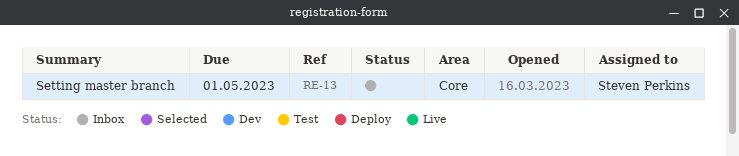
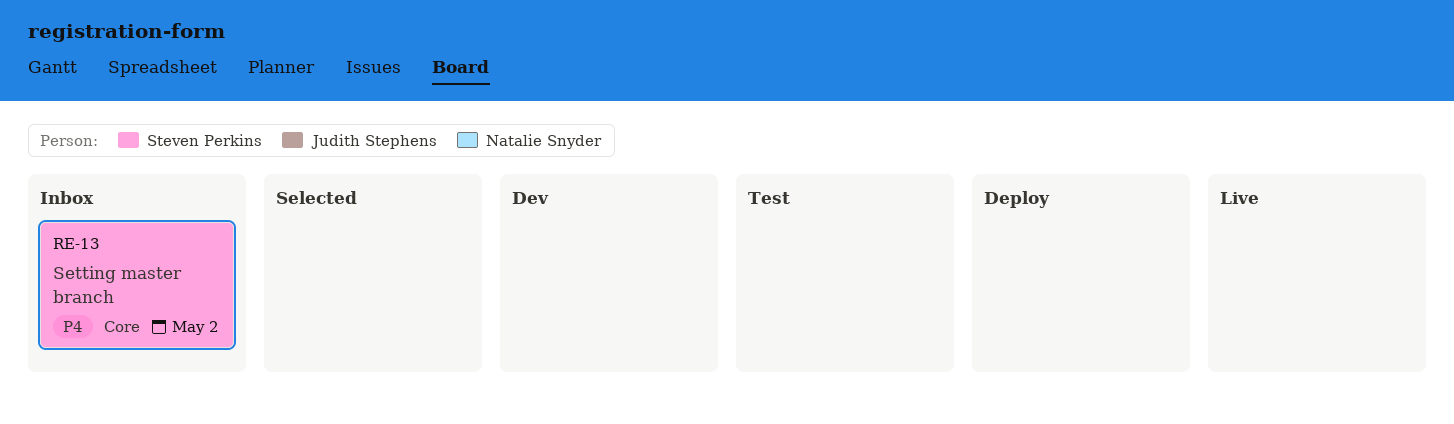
RE-13, due: May 1 -> May 2

